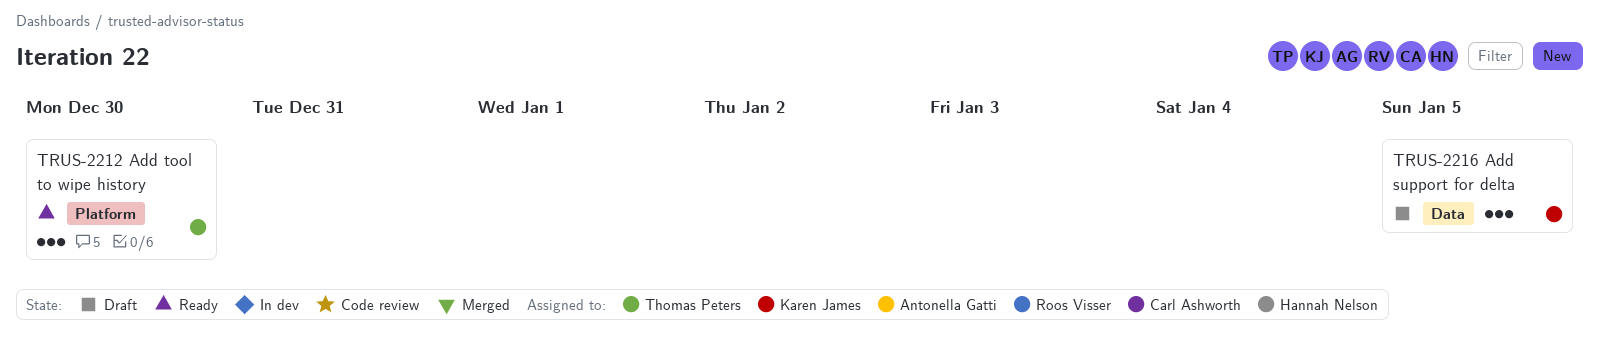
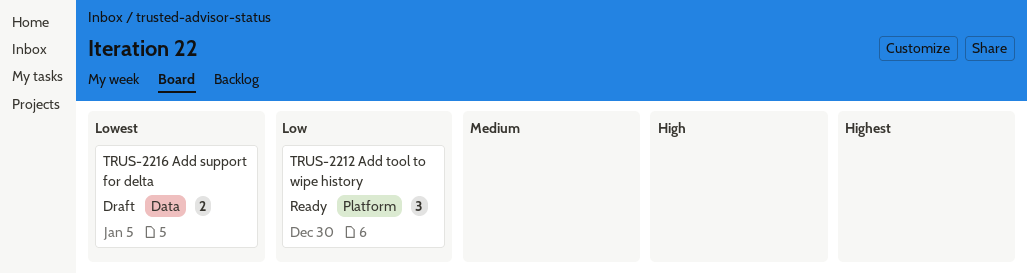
TRUS-2216, estimate: 3 -> 2

